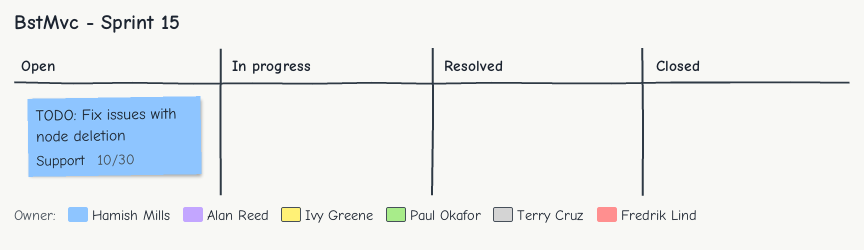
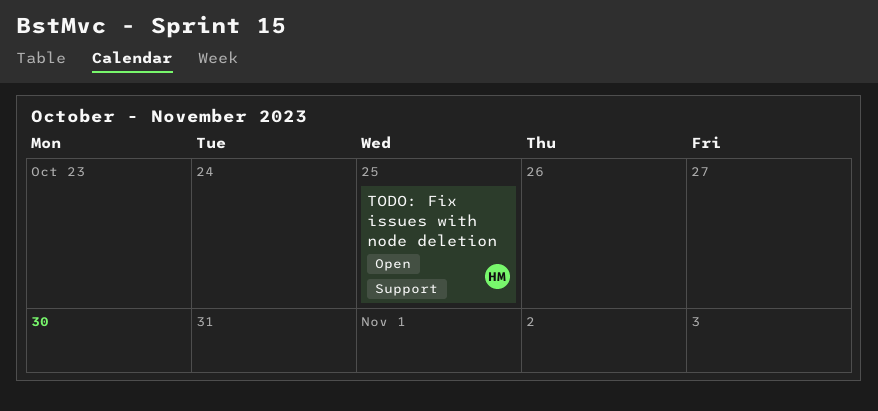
TODO: Fix issues with node deletion, due: Oct 30 -> Oct 25

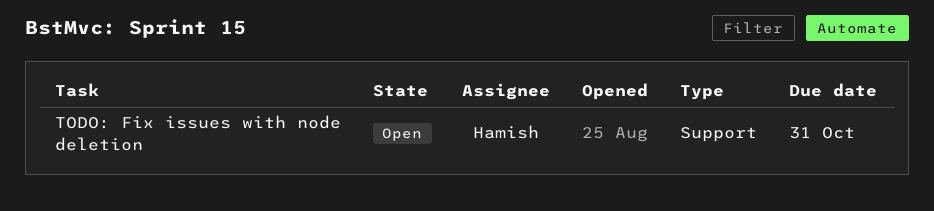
TODO: Fix issues with node deletion, due: Oct 25 -> Oct 31

